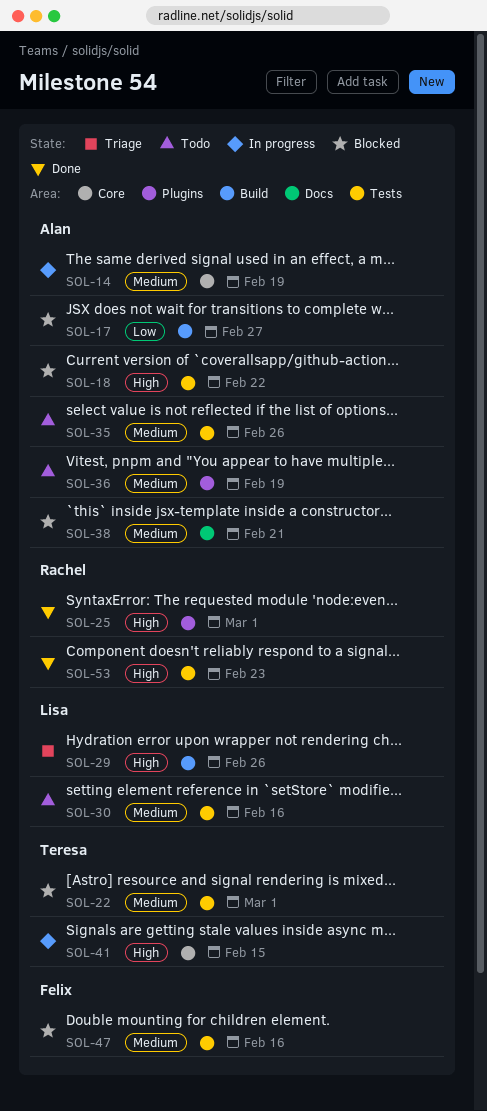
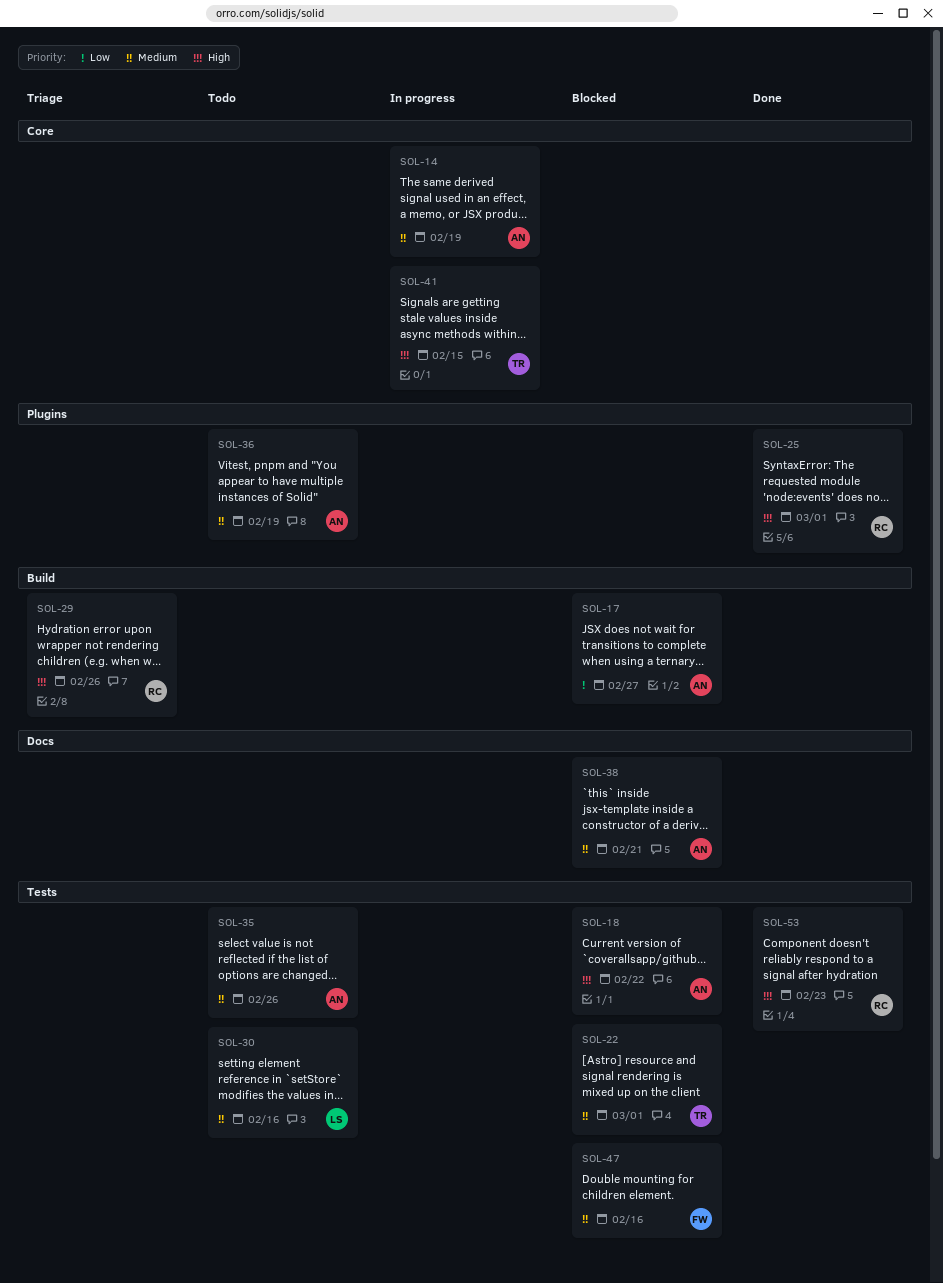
SOL-29, owner: Lisa -> Rachel

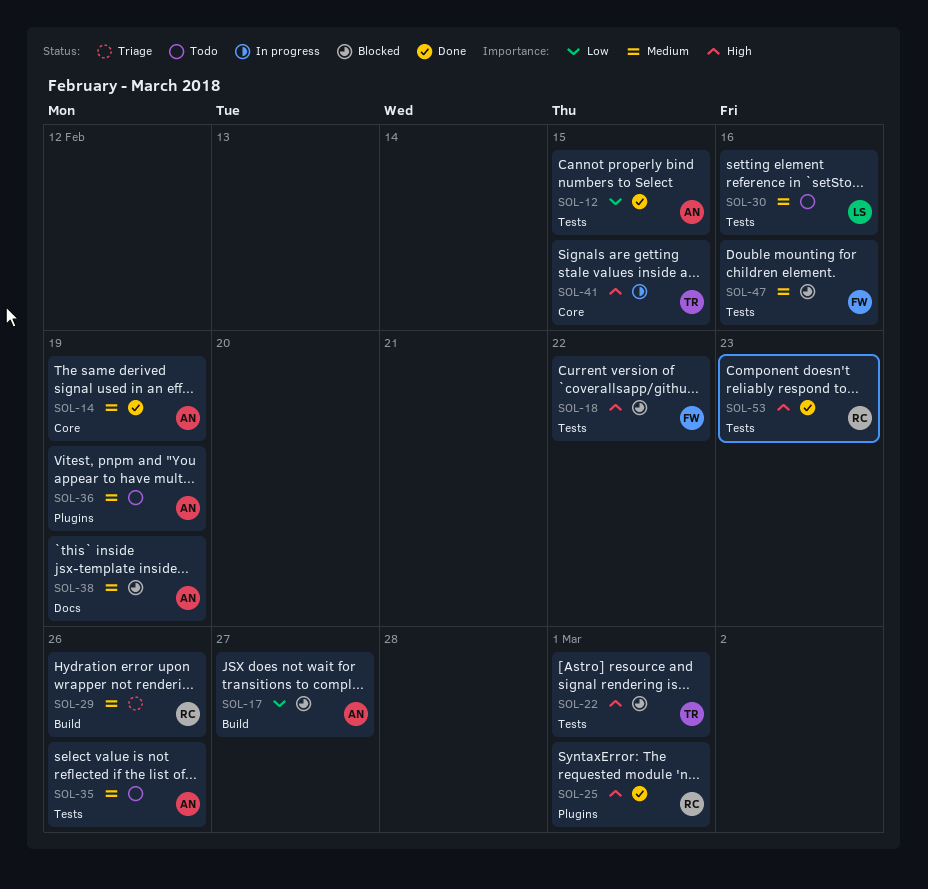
SOL-12: none -> present
SOL-14, status: In progress -> Done
SOL-18, owner: AN -> FW
SOL-22, priority: Medium -> High
SOL-29, priority: High -> Medium
SOL-38, due: Feb 21 -> Feb 19

